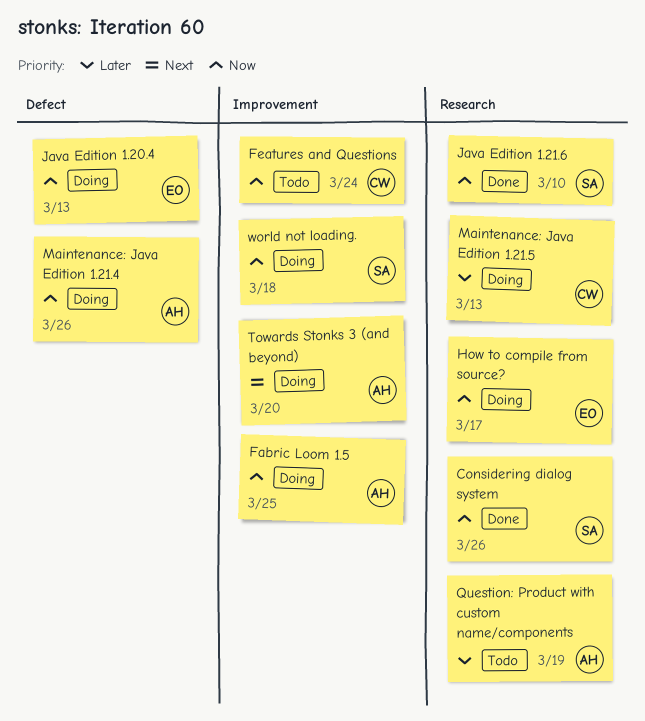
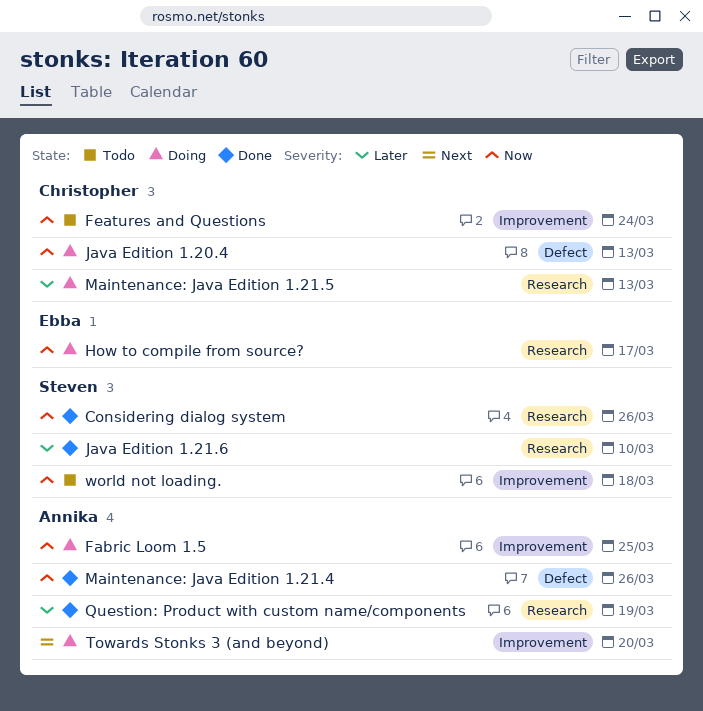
Java Edition 1.20.4, owner: Ebba -> Christopher
Java Edition 1.21.6, priority: Now -> Later
Maintenance: Java Edition 1.21.4, status: Doing -> Done
Question: Product with custom name/components, status: Todo -> Done
world not loading., status: Doing -> Todo

